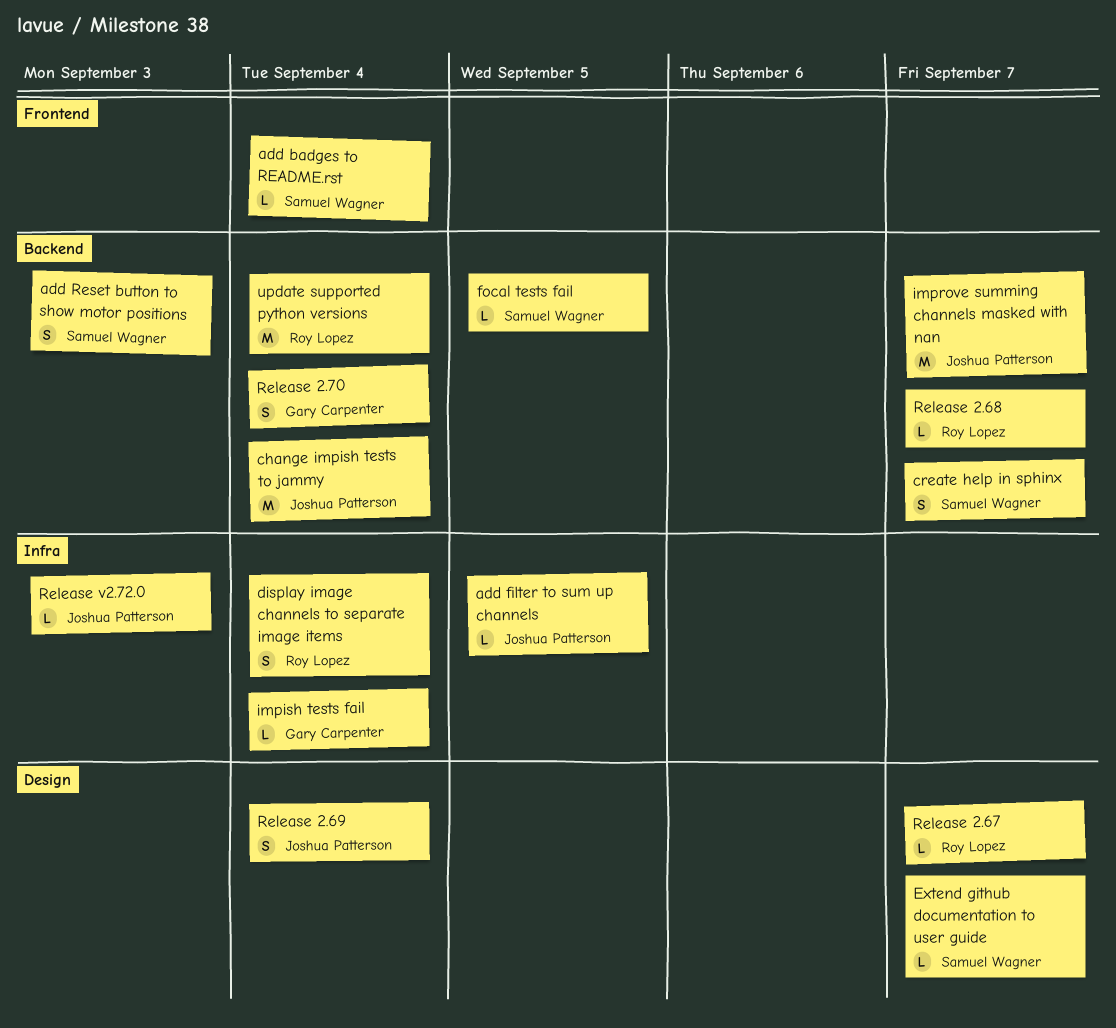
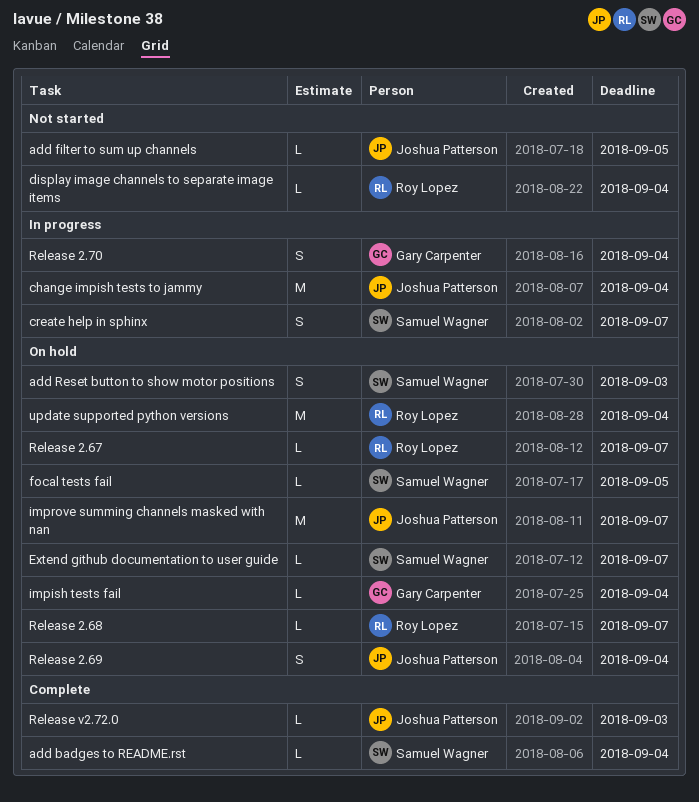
display image channels to separate image items, estimate: S -> L

